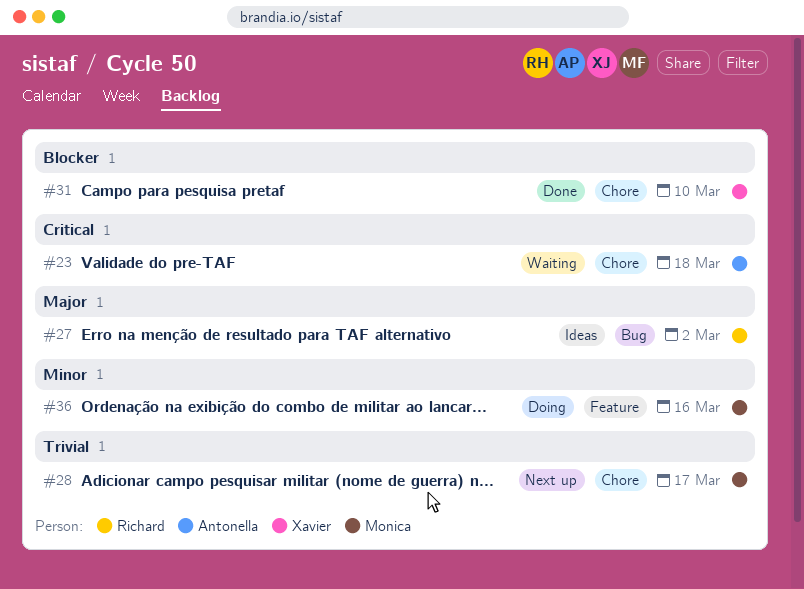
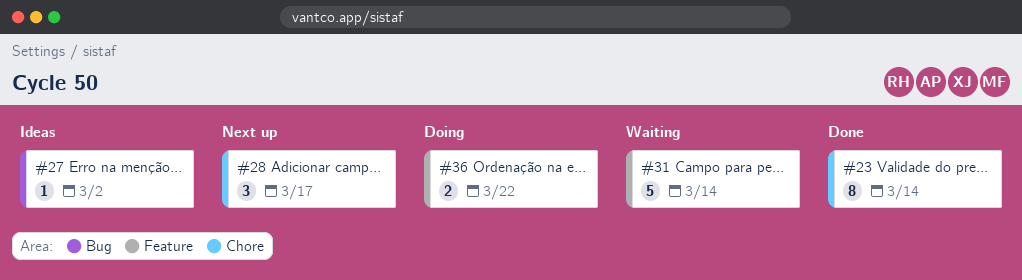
#23, status: Waiting -> Done
#23, due: Mar 18 -> Mar 14
#31, status: Done -> Waiting
#31, label: Chore -> Feature
#31, due: Mar 10 -> Mar 14
#36, due: Mar 16 -> Mar 22

